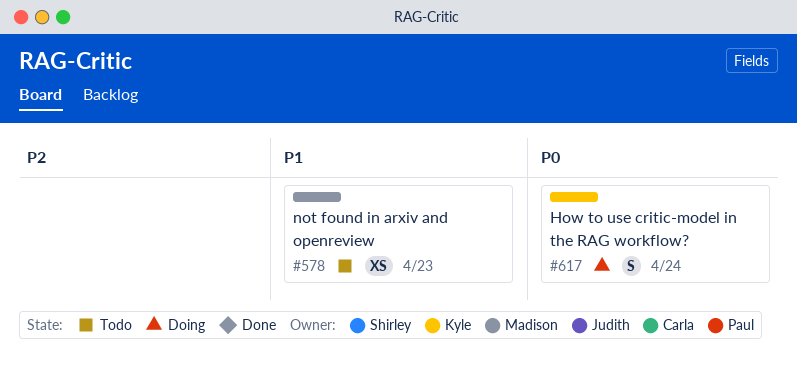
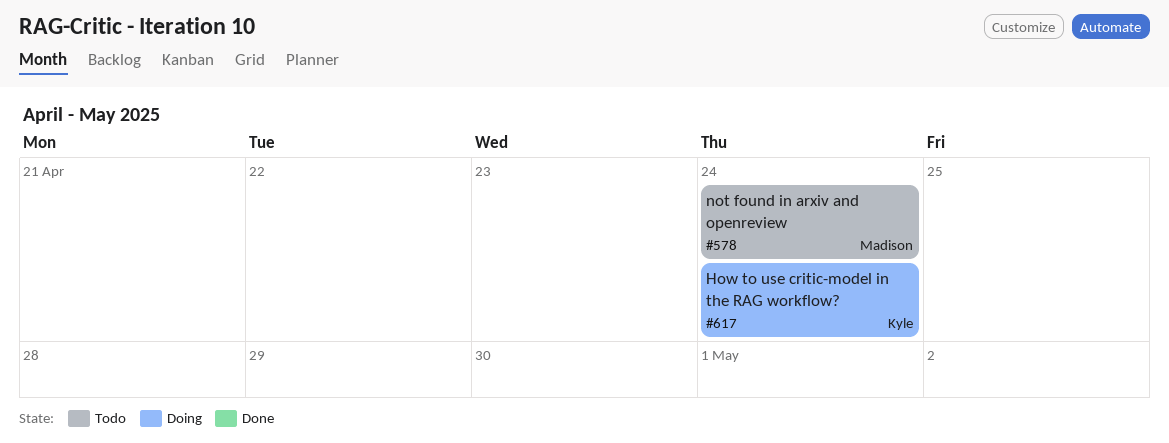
#578, due: Apr 23 -> Apr 24

